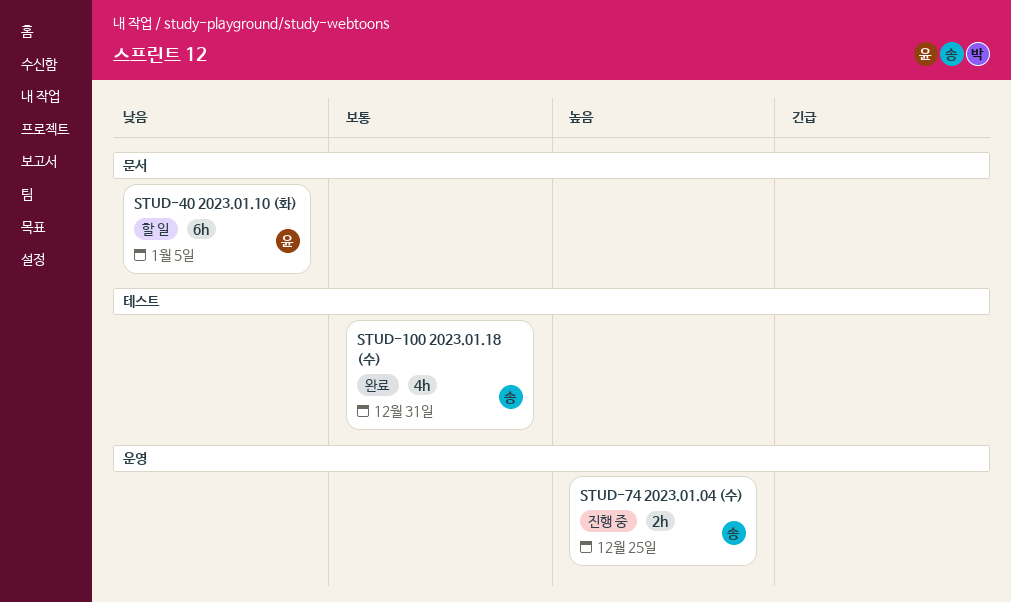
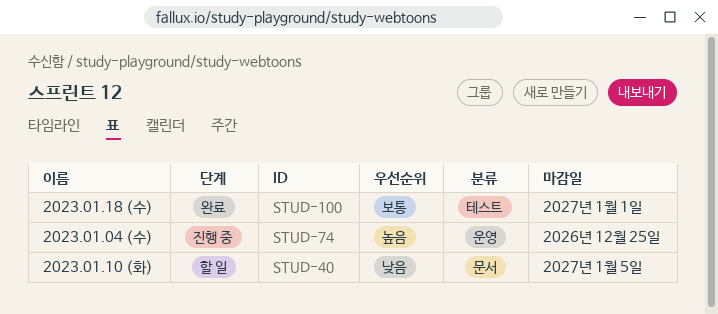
STUD-100, due: Dec 31 -> Jan 1

